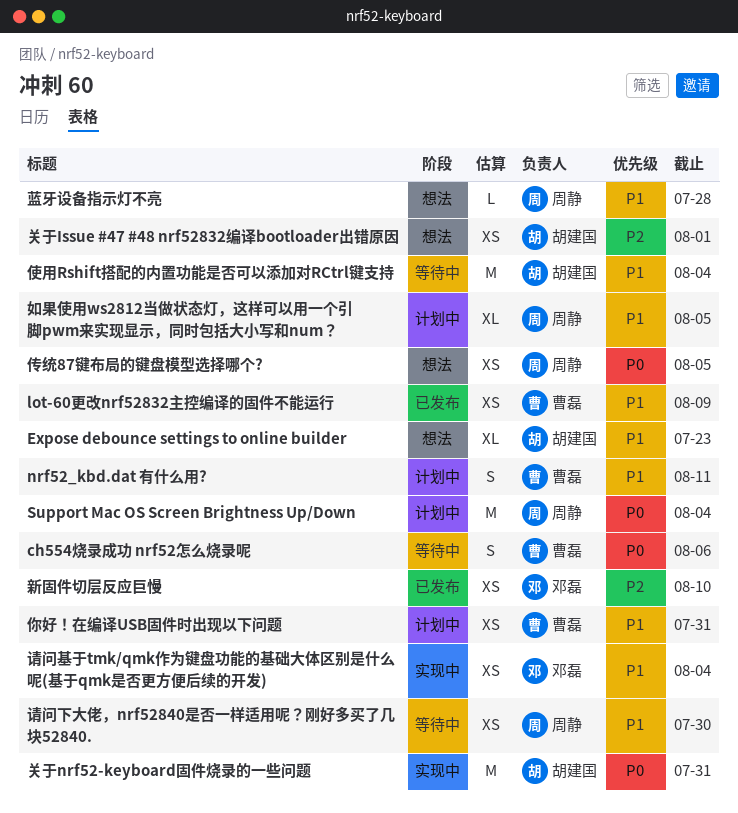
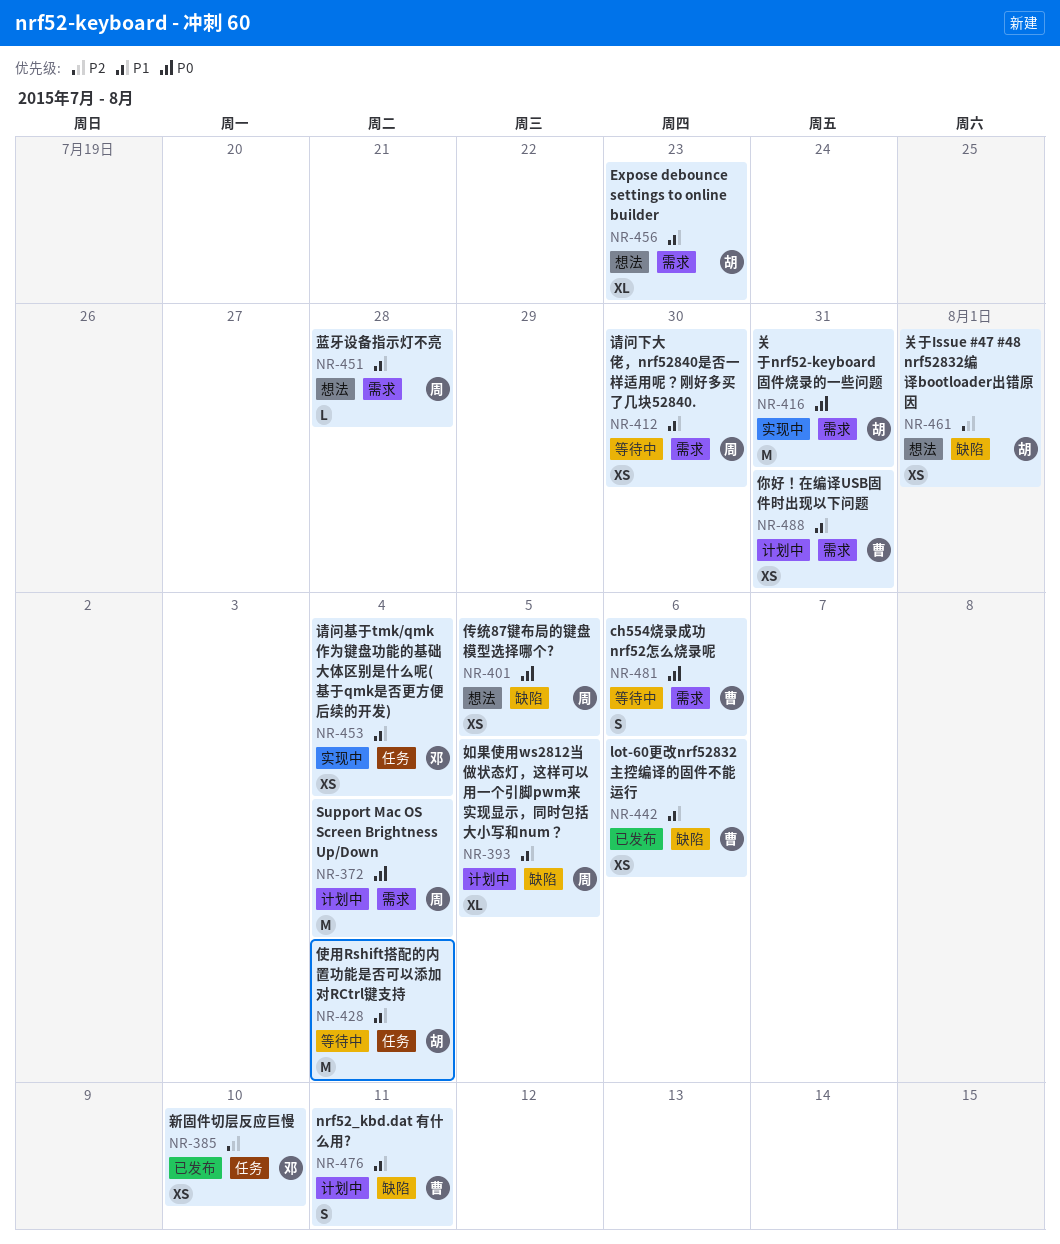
lot-60更改nrf52832主控编译的固件不能运行, due: Aug 9 -> Aug 6

